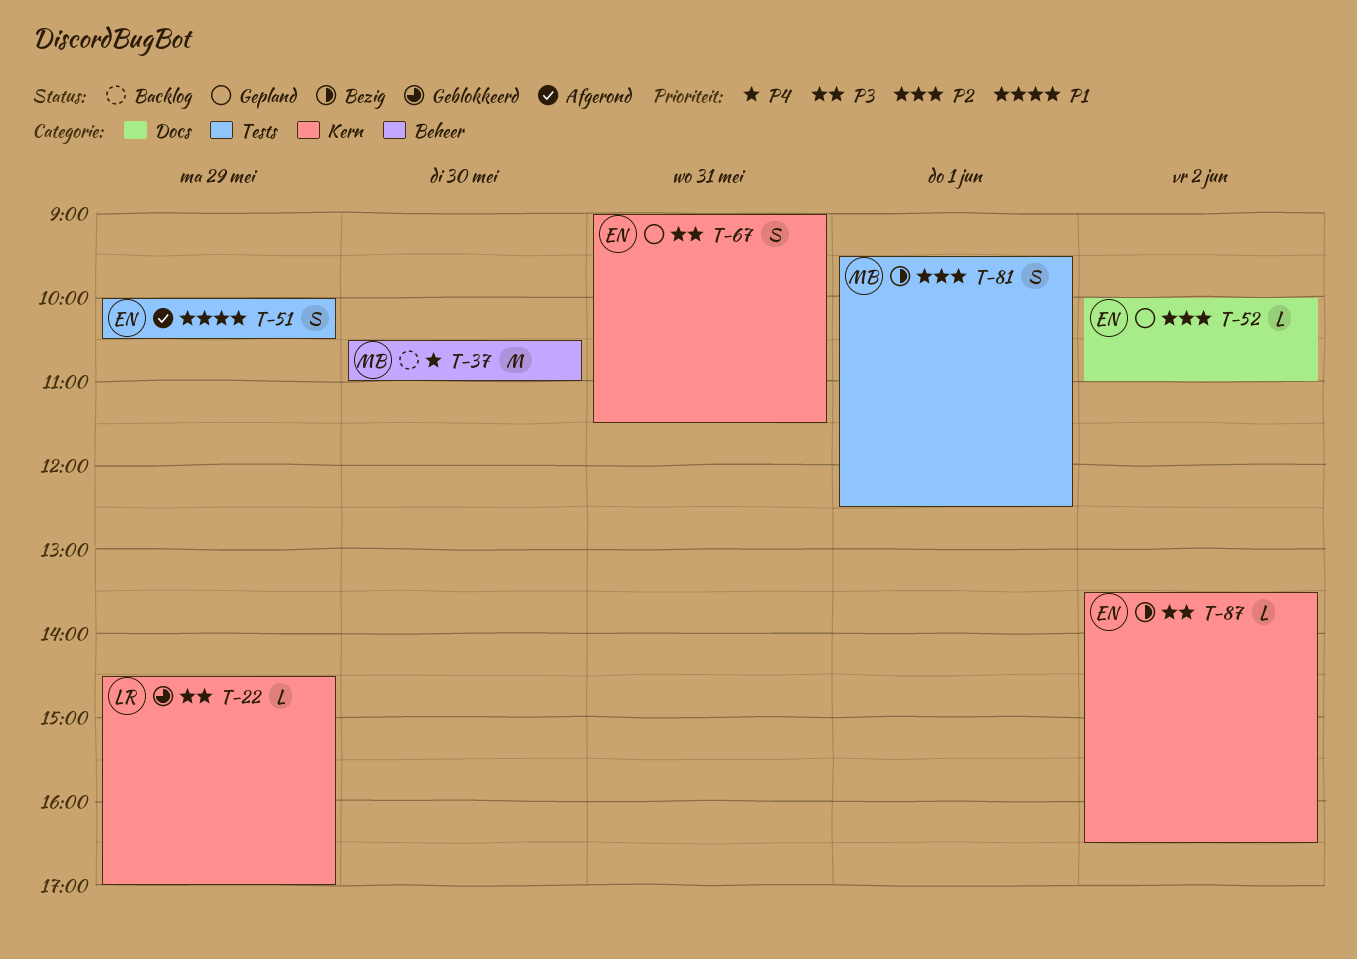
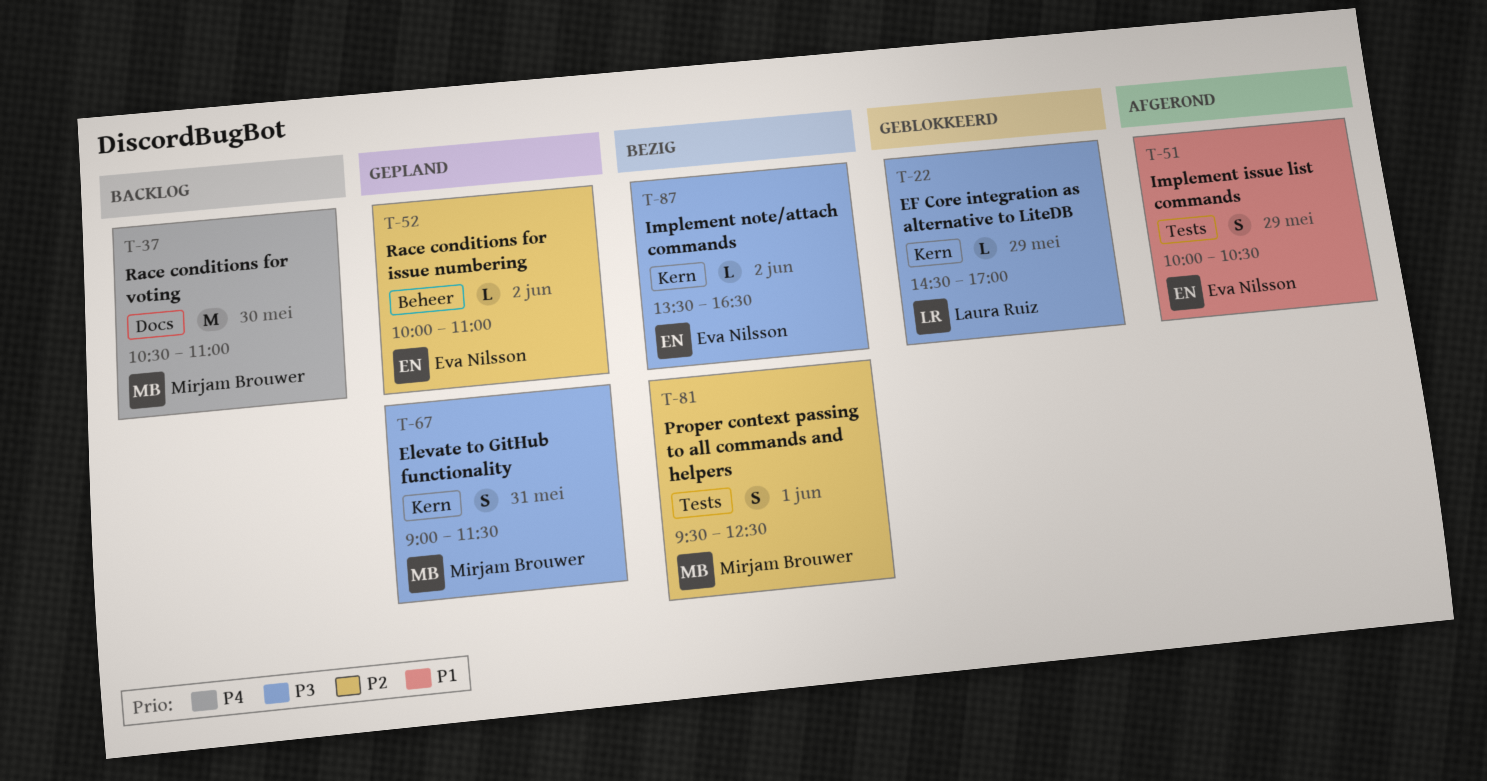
T-37, label: Beheer -> Docs
T-52, label: Docs -> Beheer
T-67, owner: Eva Nilsson -> Mirjam Brouwer

